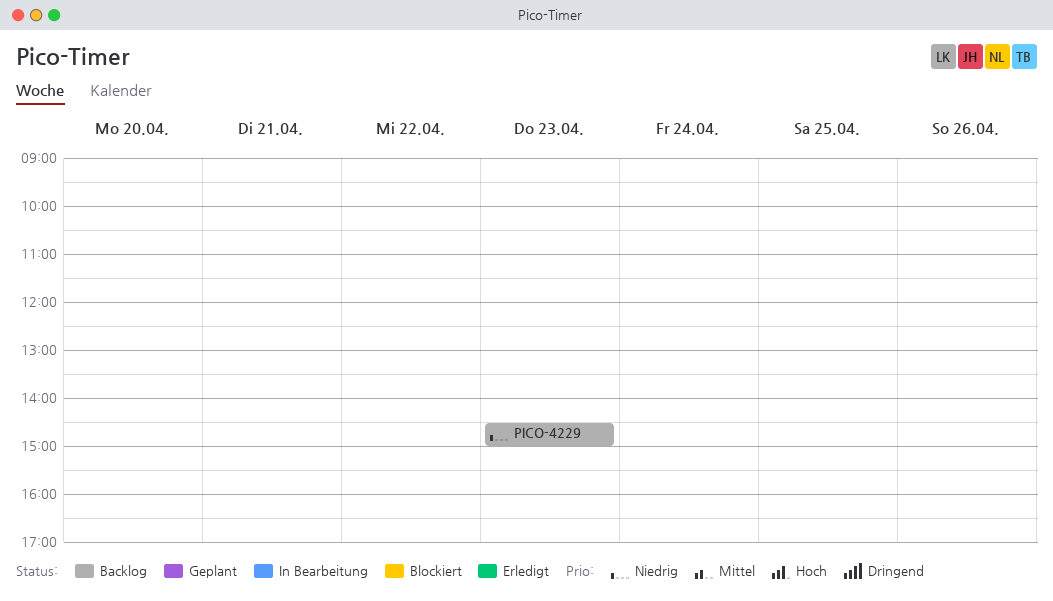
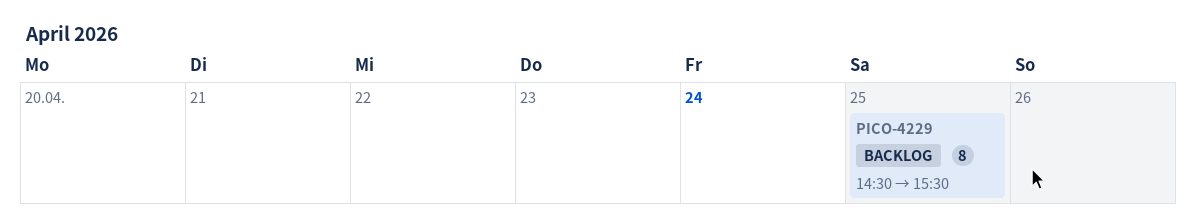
PICO-4229, day: Apr 23 -> Apr 25
PICO-4229, ends: 15:00 -> 15:30

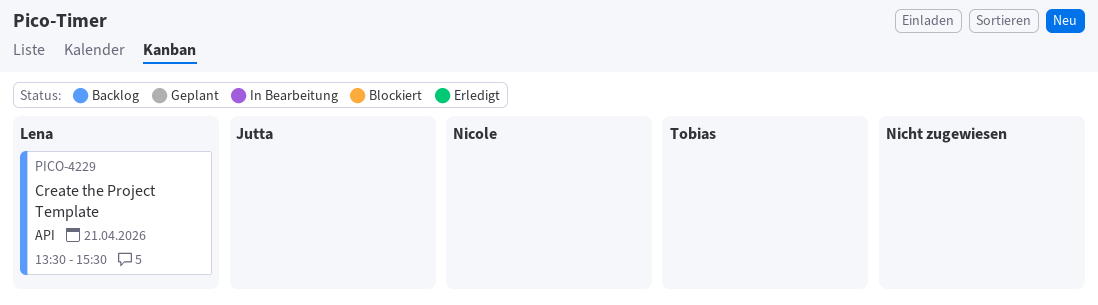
PICO-4229, day: Apr 25 -> Apr 21
PICO-4229, begins: 14:30 -> 13:30

